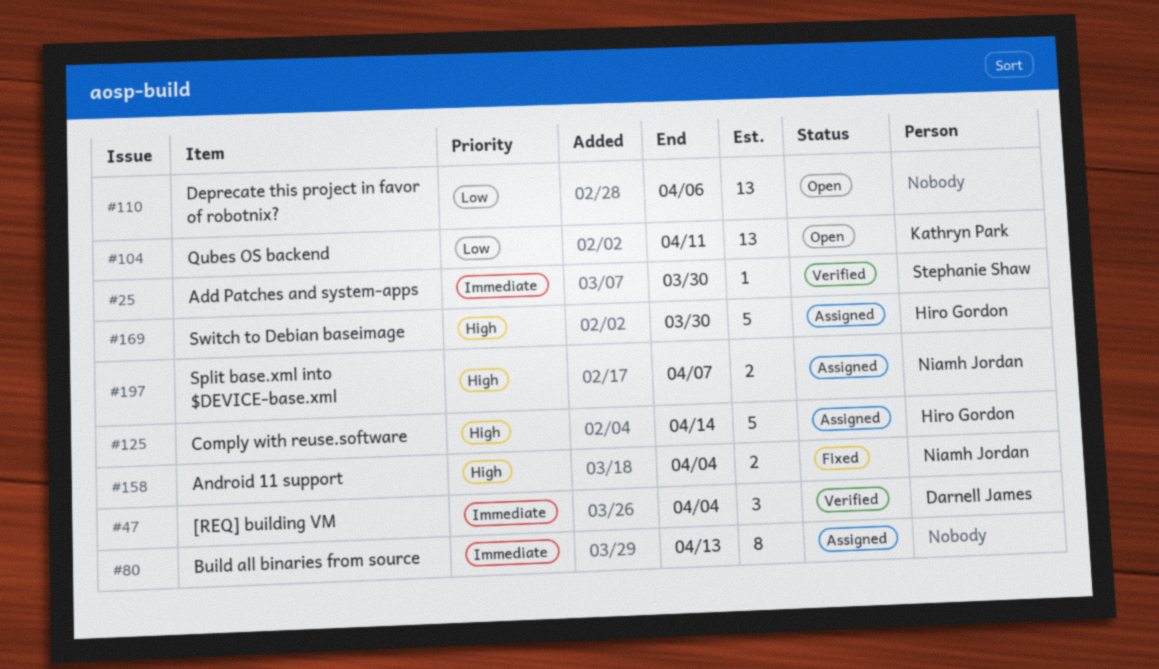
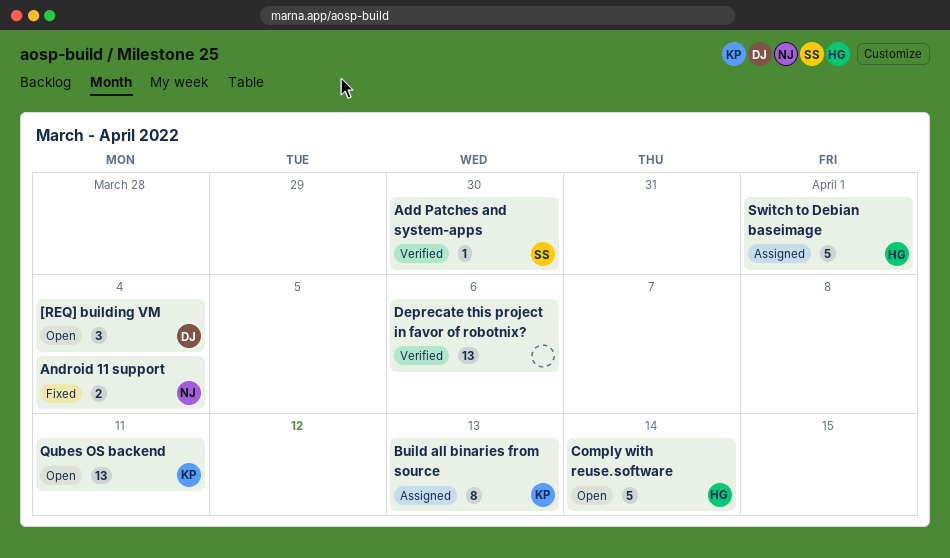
[REQ] building VM, status: Verified -> Open
Build all binaries from source, owner: none -> Kathryn Park
Comply with reuse.software, status: Assigned -> Open
Deprecate this project in favor of robotnix?, status: Open -> Verified
Split base.xml into $DEVICE-base.xml: present -> none
Switch to Debian baseimage, due: Mar 30 -> Apr 1

